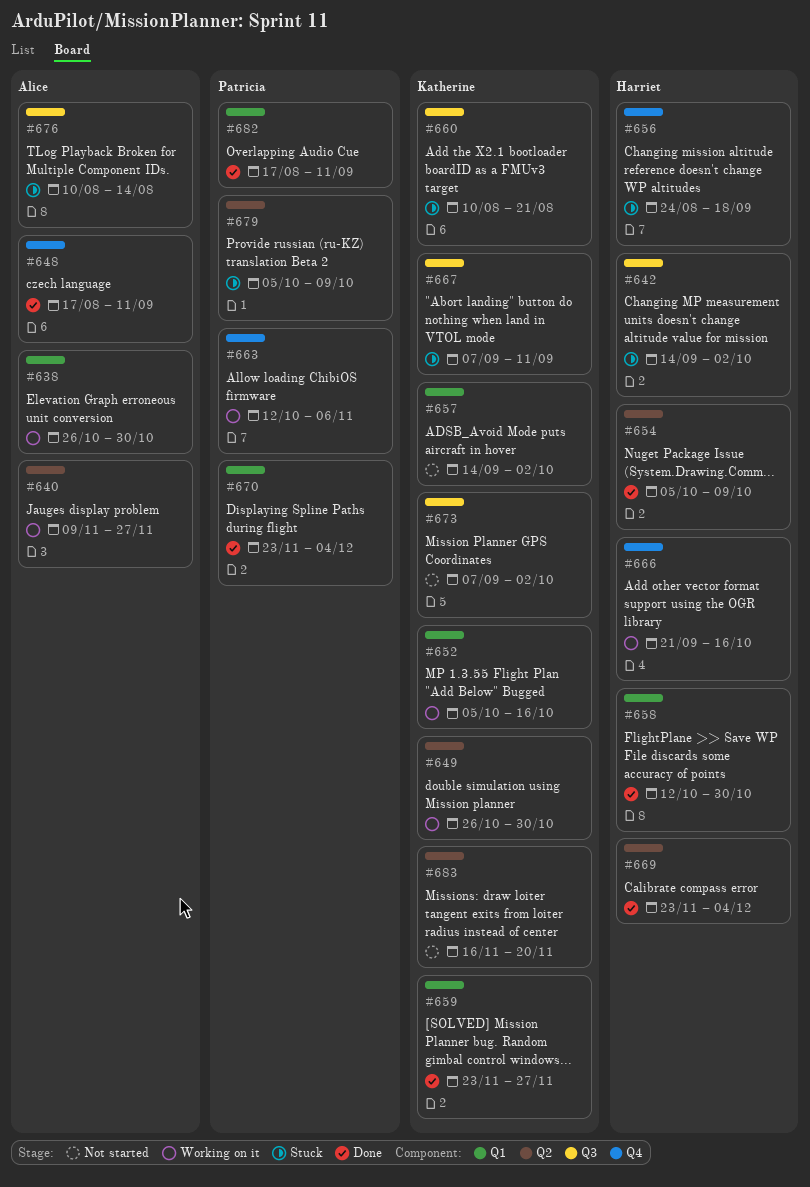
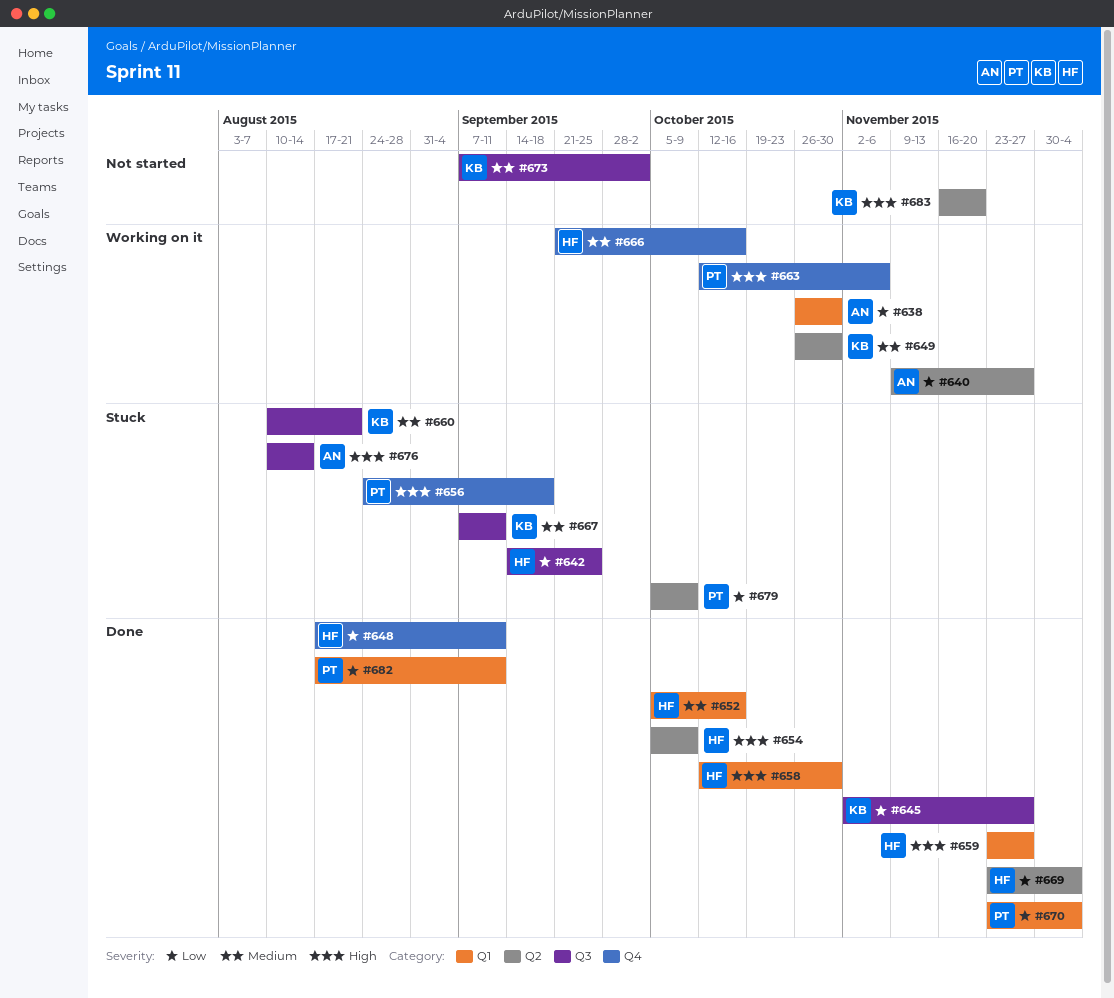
#642, due: Oct 2 -> Sep 25
#645: none -> present
#648, owner: Alice -> Harriet
#652, status: Working on it -> Done
#652, owner: Katherine -> Harriet
#656, owner: Harriet -> Patricia
#657: present -> none
#659, owner: Katherine -> Harriet

